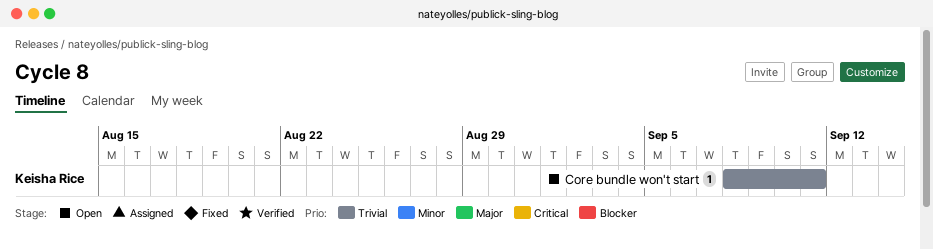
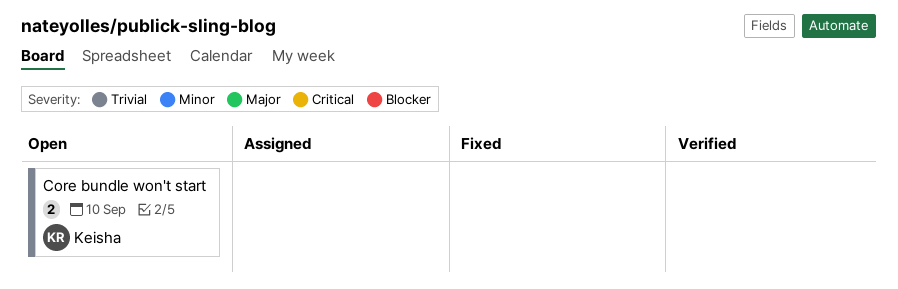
Core bundle won't start, estimate: 1 -> 2
Core bundle won't start, due: Sep 11 -> Sep 10

